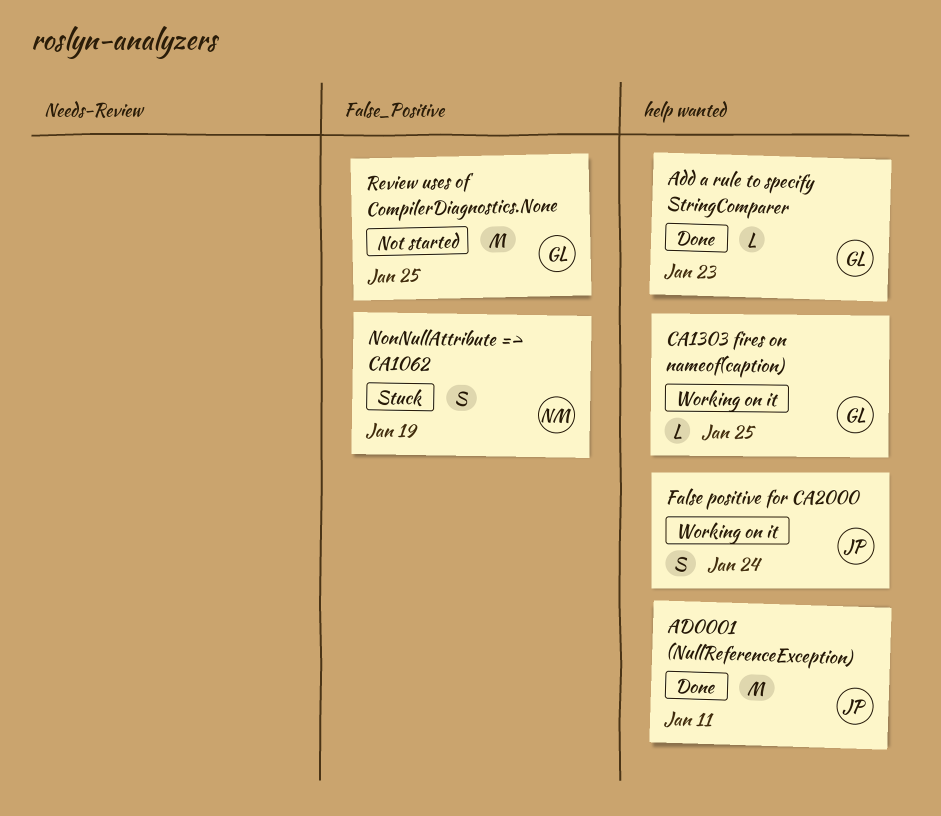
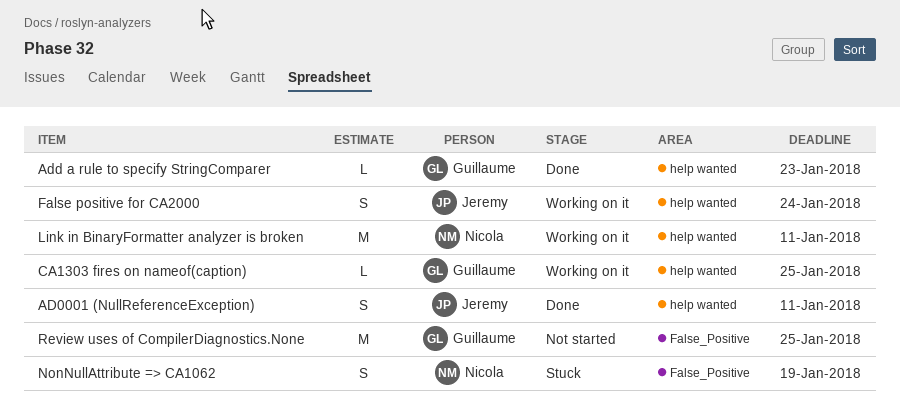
AD0001 (NullReferenceException), estimate: M -> S
Link in BinaryFormatter analyzer is broken: none -> present

